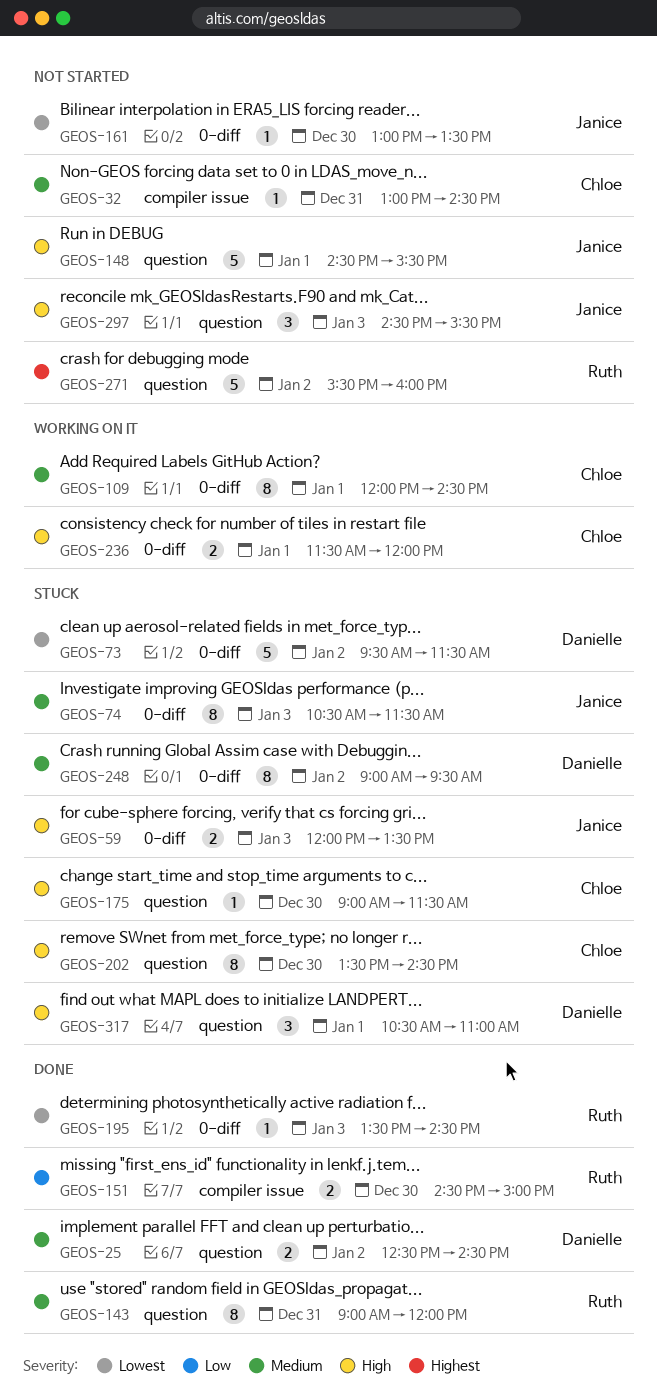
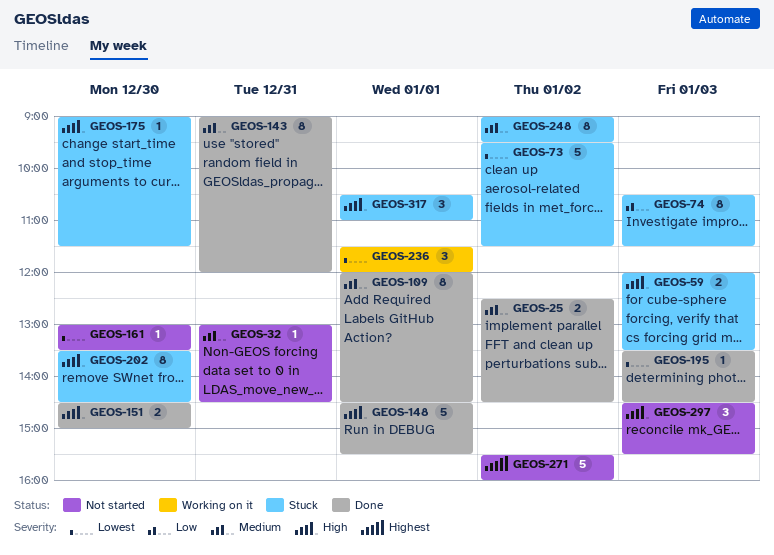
GEOS-74, priority: Medium -> Low
GEOS-109, status: Working on it -> Done
GEOS-148, status: Not started -> Done
GEOS-151, priority: Low -> High
GEOS-236, priority: High -> Lowest
GEOS-236, estimate: 2 -> 3

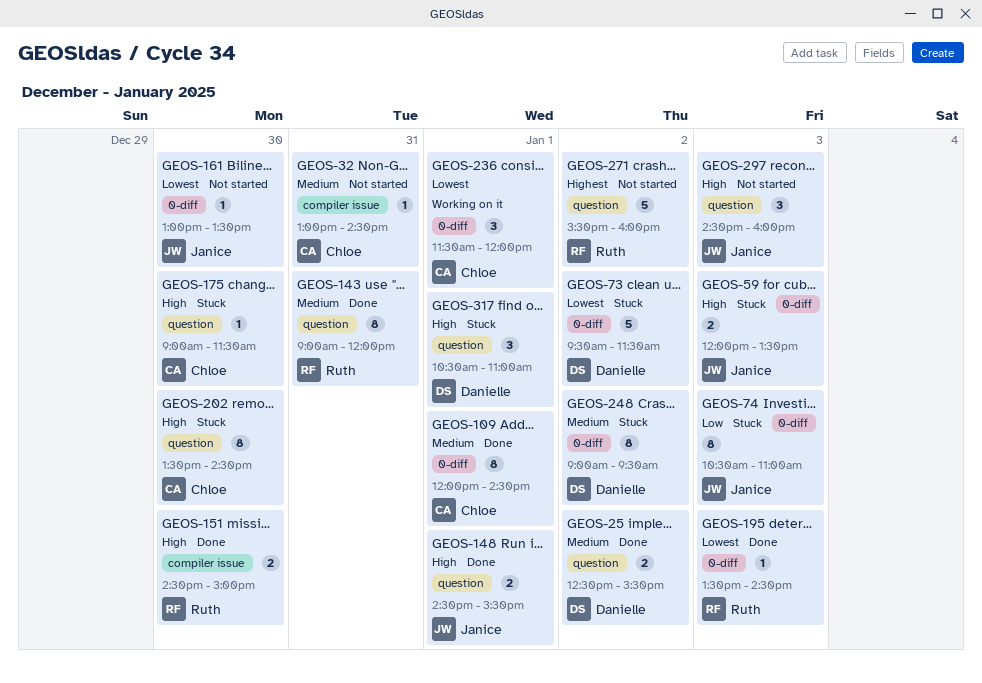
GEOS-25, ends: 14:30 -> 15:30
GEOS-74, ends: 11:30 -> 11:00
GEOS-148, estimate: 5 -> 2
GEOS-297, ends: 15:30 -> 16:00

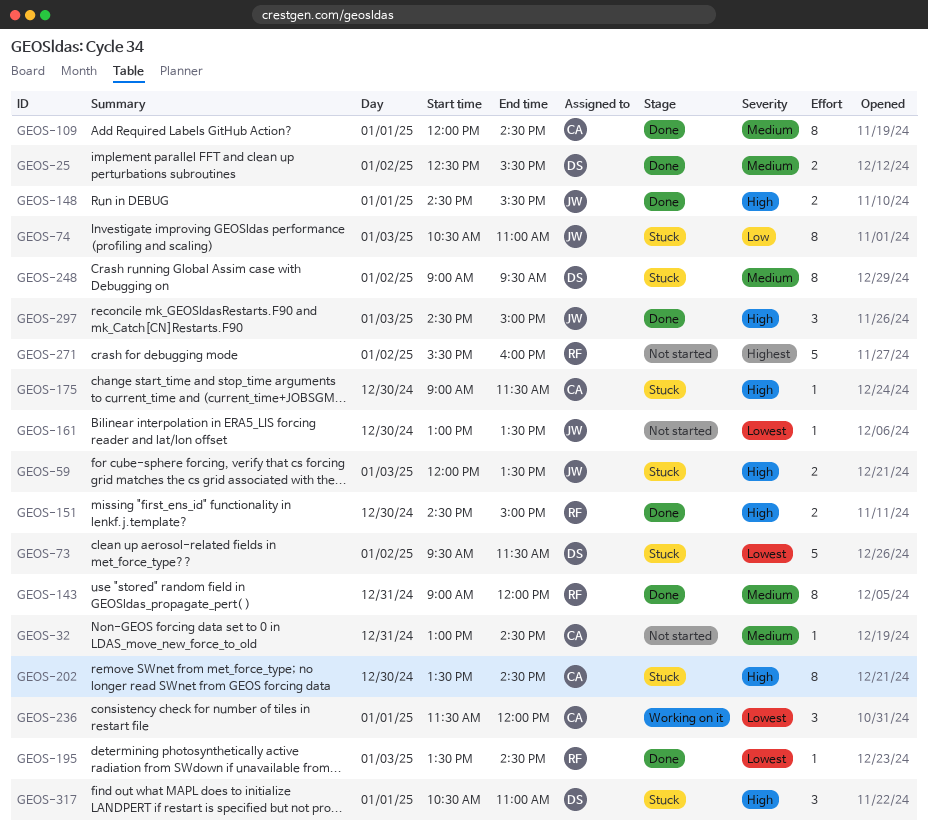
GEOS-297, status: Not started -> Done
GEOS-297, ends: 16:00 -> 15:00

